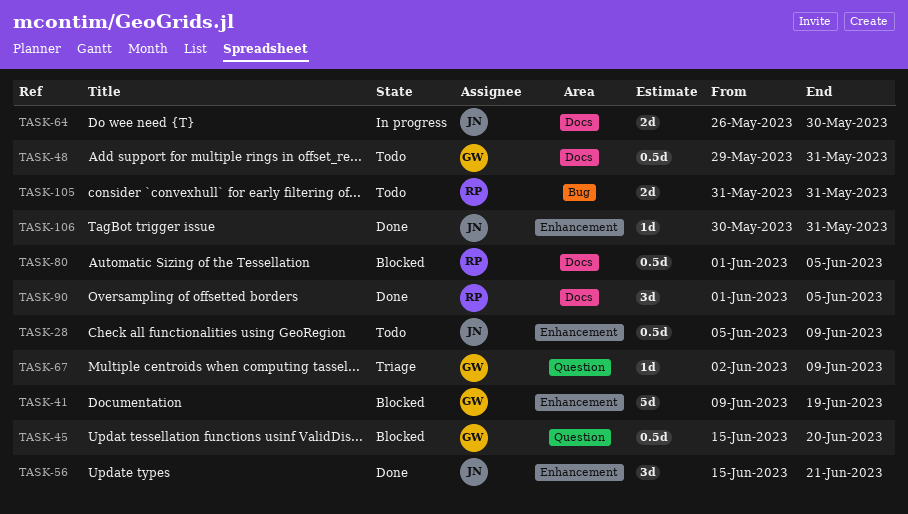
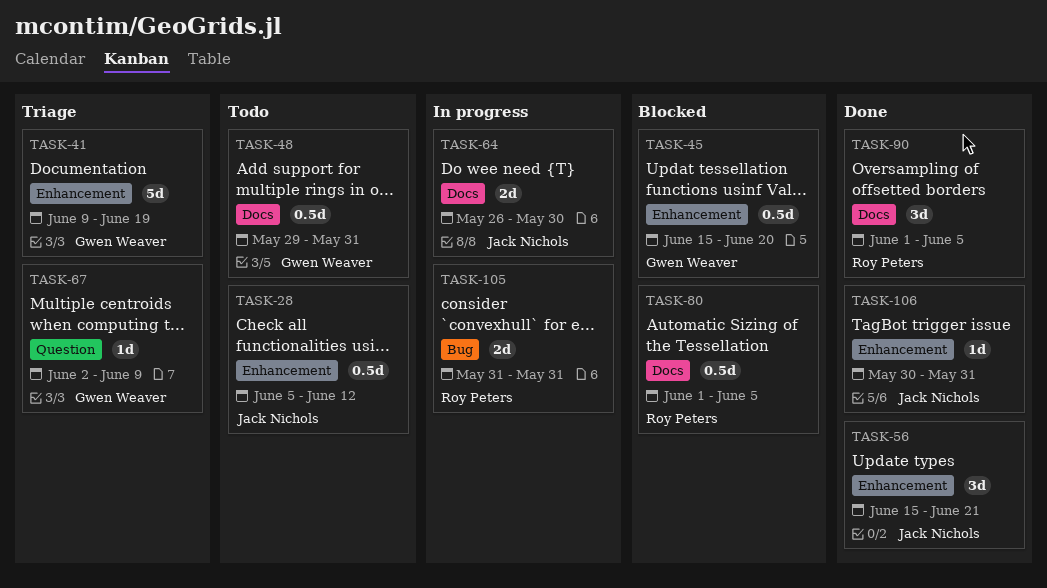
TASK-28, due: Jun 9 -> Jun 12
TASK-41, status: Blocked -> Triage
TASK-45, label: Question -> Enhancement
TASK-105, status: Todo -> In progress

